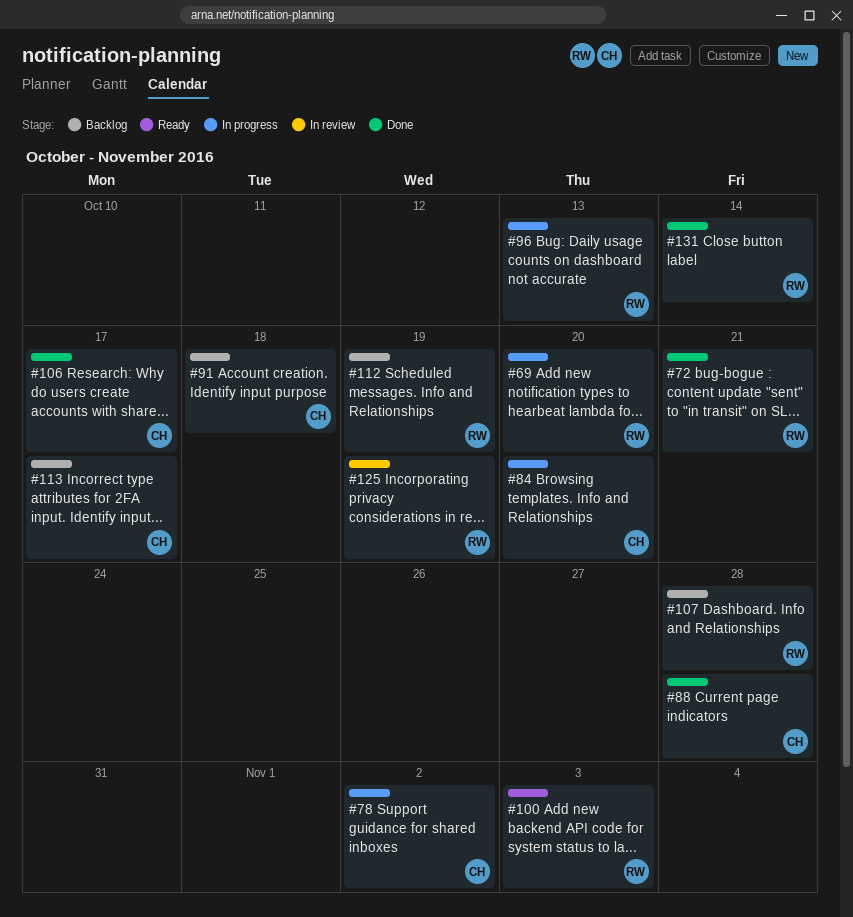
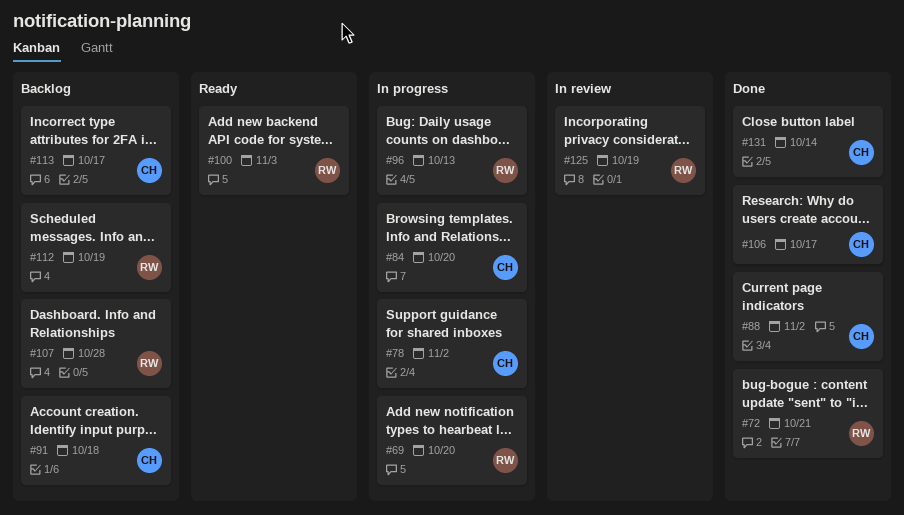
#88, due: Oct 28 -> Nov 2
#131, owner: RW -> CH

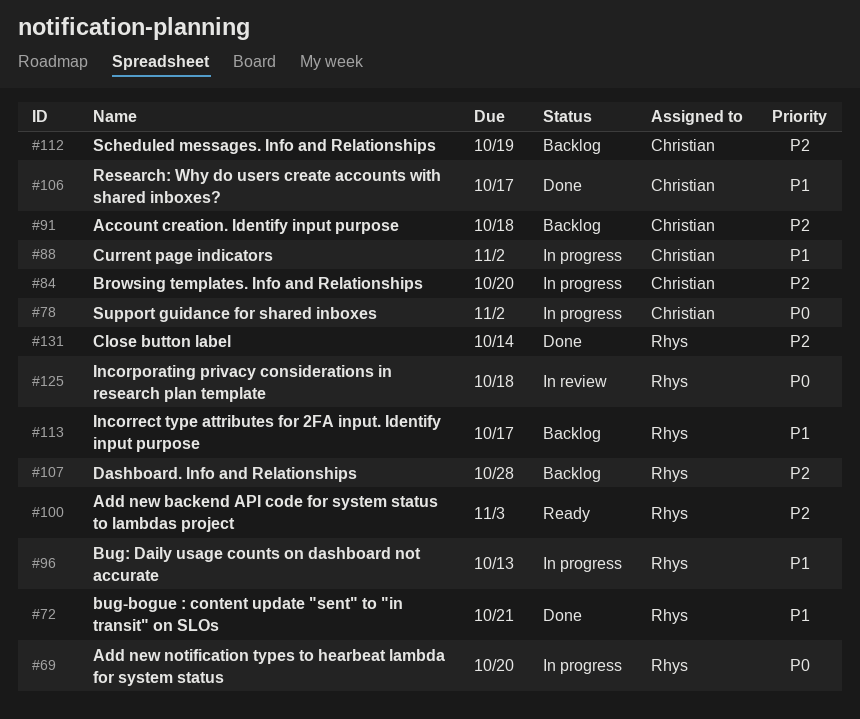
#88, status: Done -> In progress
#112, owner: Rhys -> Christian
#113, owner: Christian -> Rhys
#125, due: Oct 19 -> Oct 18
#131, owner: Christian -> Rhys

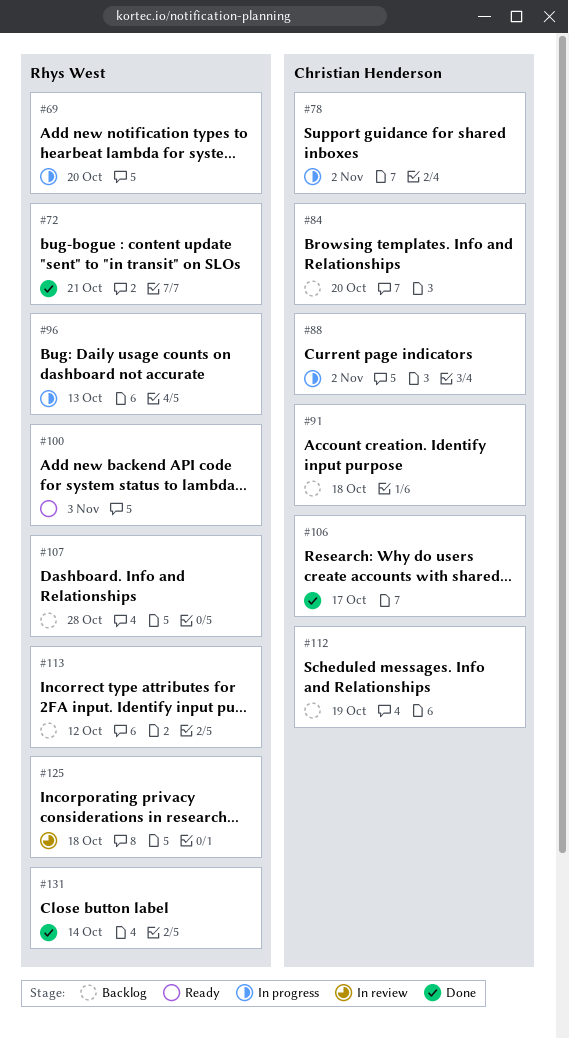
#84, status: In progress -> Backlog
#113, due: Oct 17 -> Oct 12

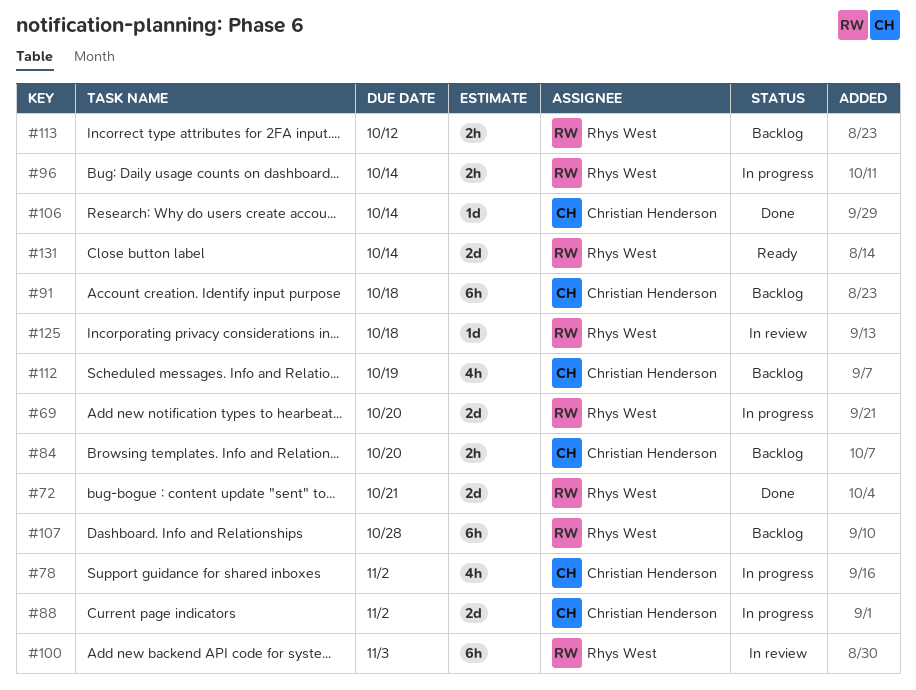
#96, due: Oct 13 -> Oct 14
#100, status: Ready -> In review
#106, due: Oct 17 -> Oct 14
#131, status: Done -> Ready

